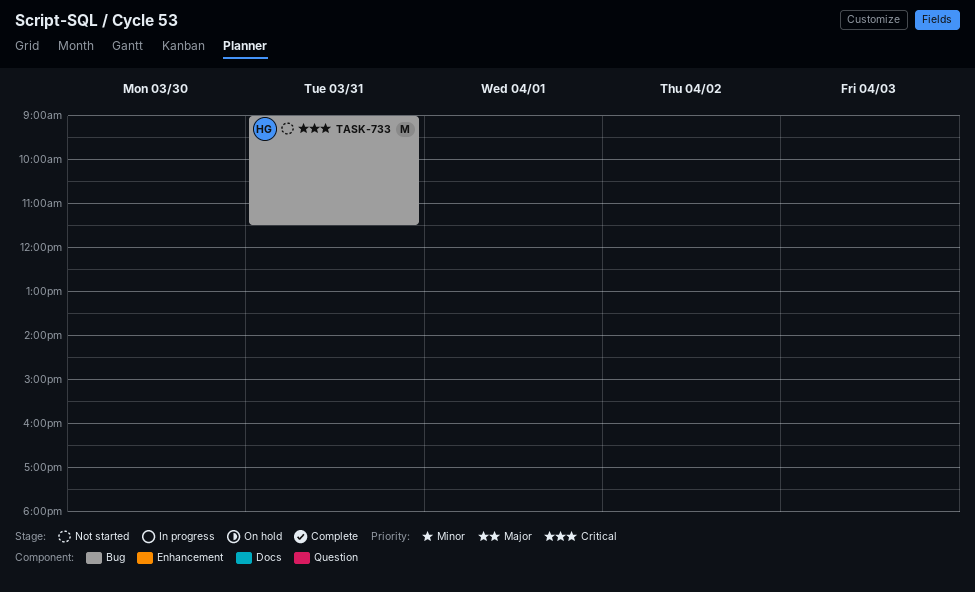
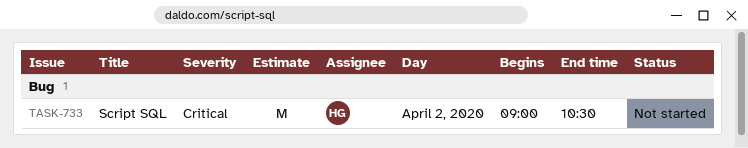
TASK-733, day: Mar 31 -> Apr 2
TASK-733, ends: 11:30 -> 10:30

